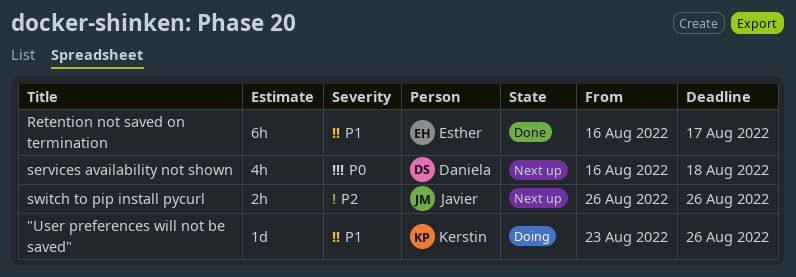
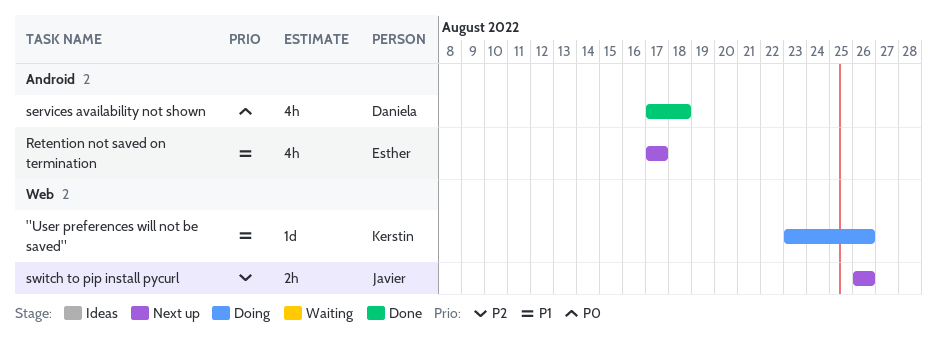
Retention not saved on termination, status: Done -> Next up
Retention not saved on termination, estimate: 6h -> 4h
Retention not saved on termination, start: Aug 16 -> Aug 17
services availability not shown, status: Next up -> Done
services availability not shown, start: Aug 16 -> Aug 17

